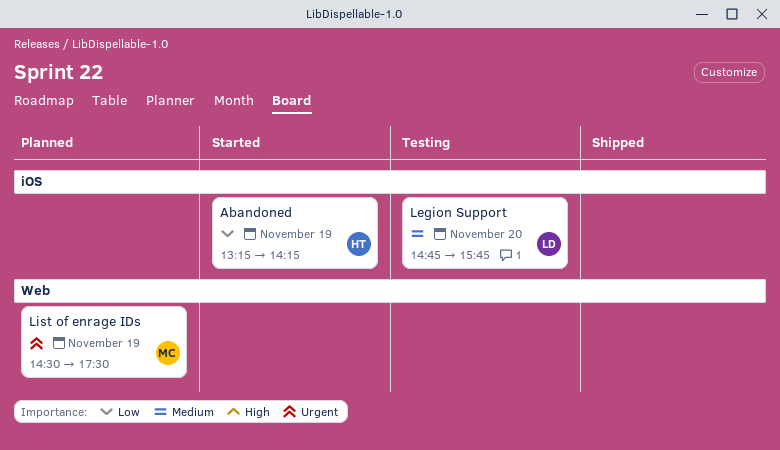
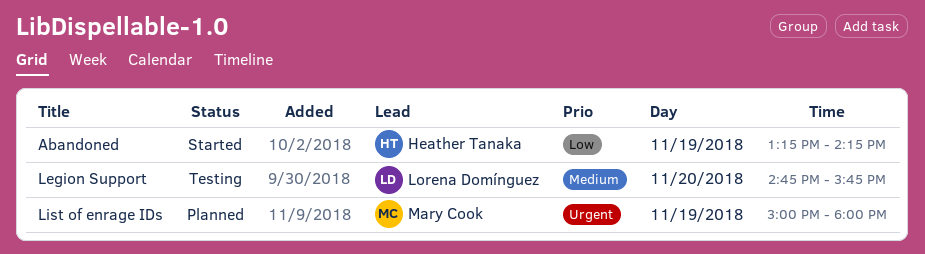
List of enrage IDs, begins: 14:30 -> 15:00
List of enrage IDs, ends: 17:30 -> 18:00

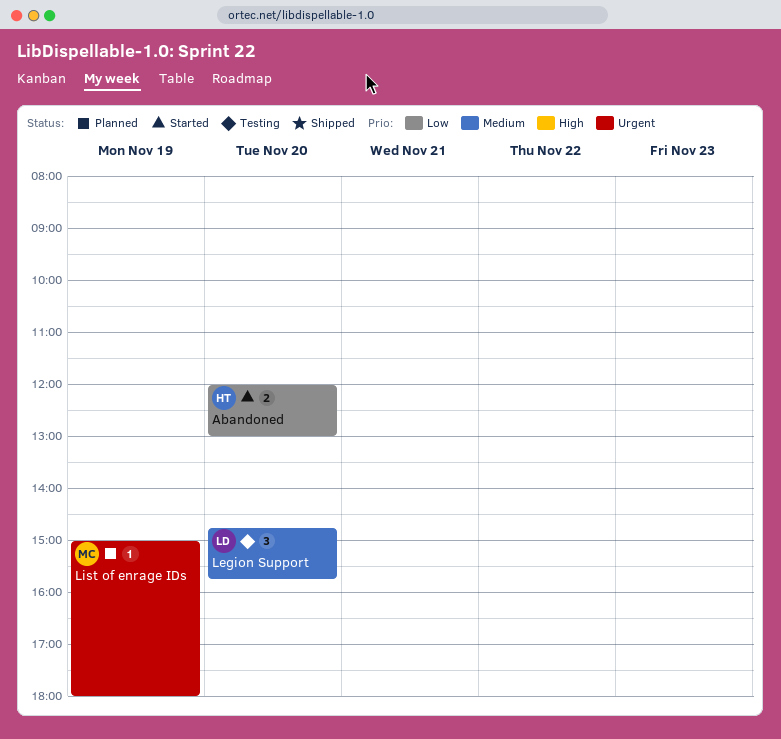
Abandoned, day: Nov 19 -> Nov 20
Abandoned, begins: 13:15 -> 12:00
Abandoned, ends: 14:15 -> 13:00

